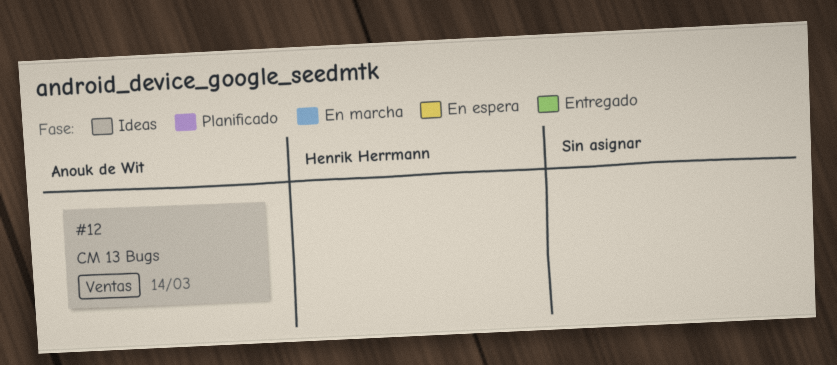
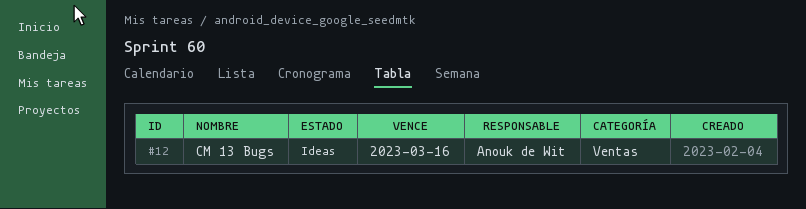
#12, due: Mar 14 -> Mar 16

